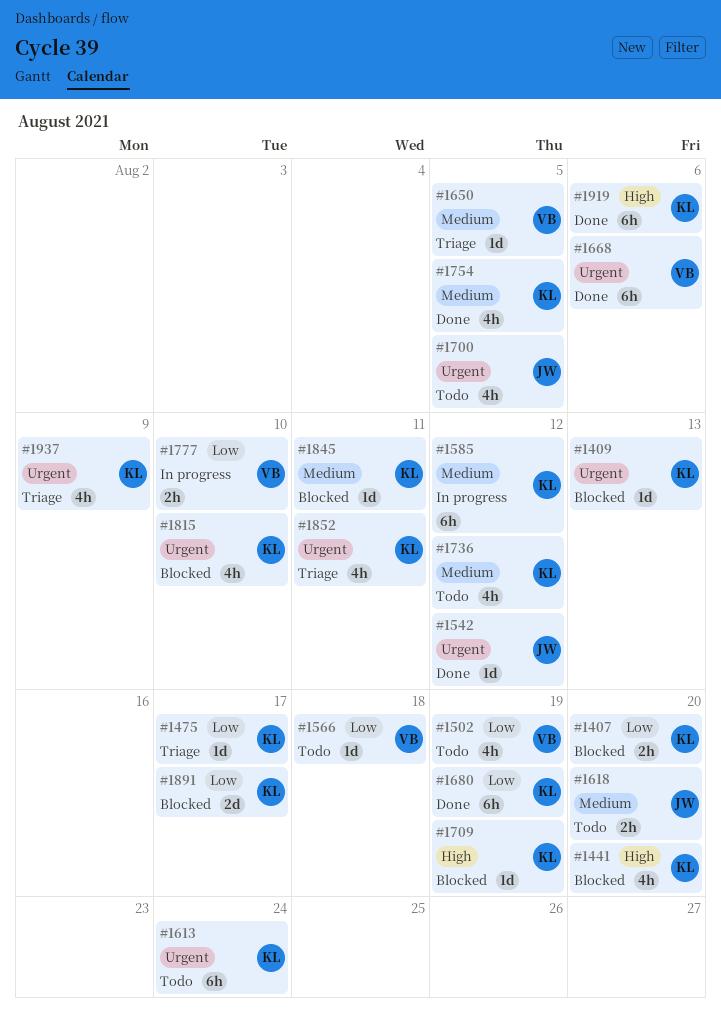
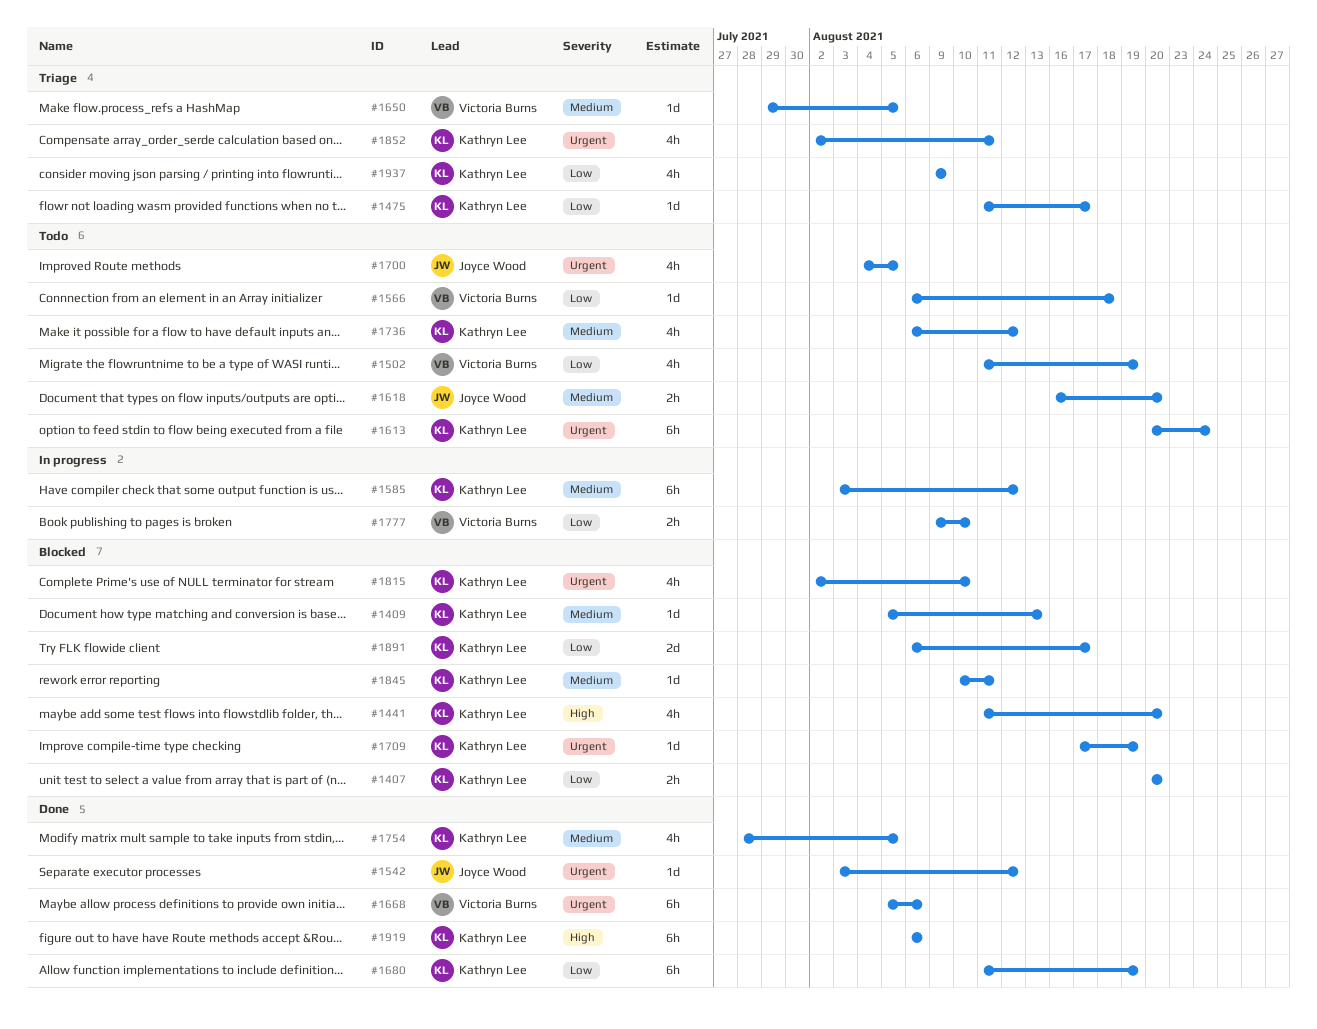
#1409, priority: Urgent -> Medium
#1709, priority: High -> Urgent
#1937, priority: Urgent -> Low

